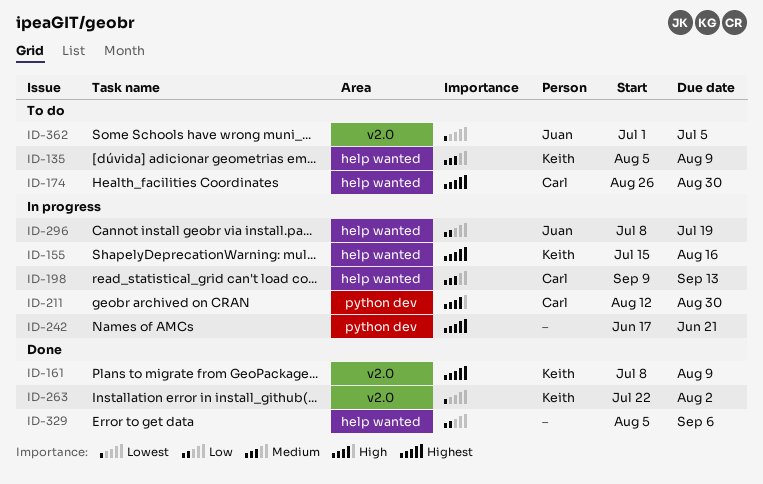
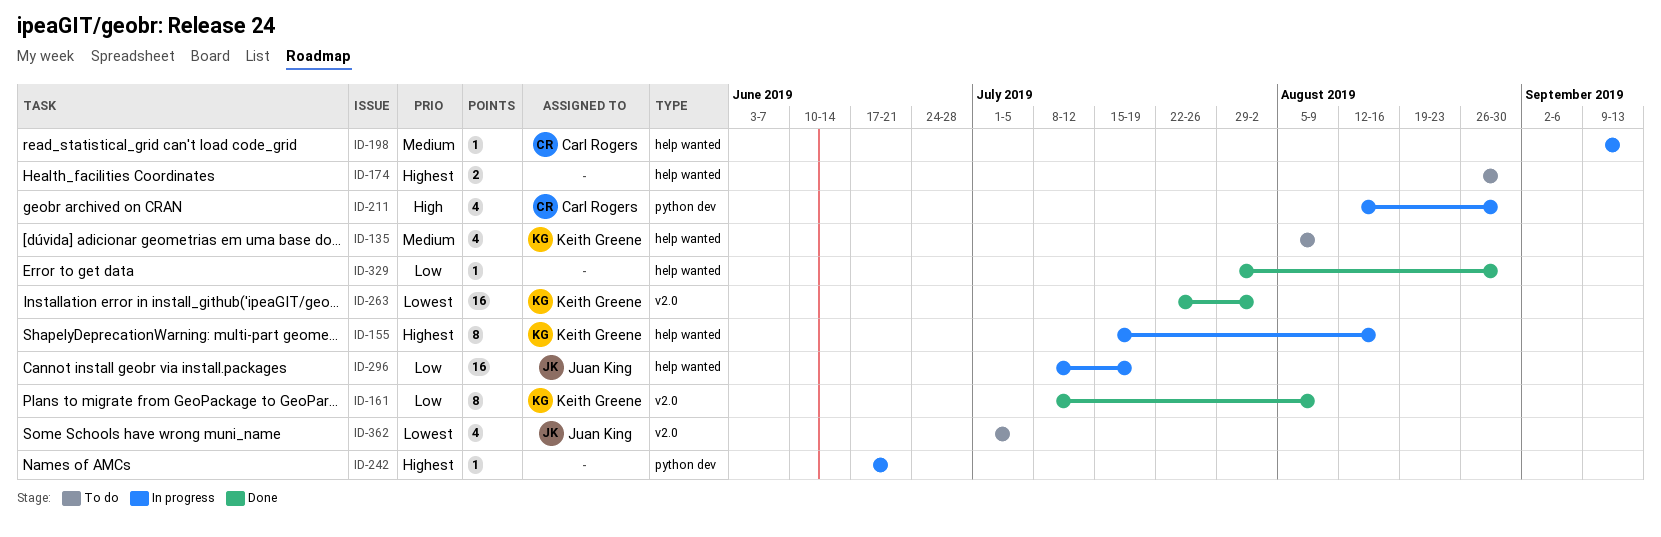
ID-161, priority: Highest -> Low
ID-174, owner: Carl Rogers -> none
ID-329, start: Aug 5 -> Jul 29
ID-329, due: Sep 6 -> Aug 30

